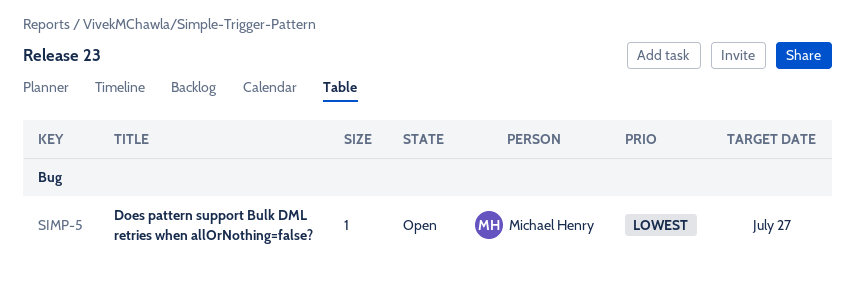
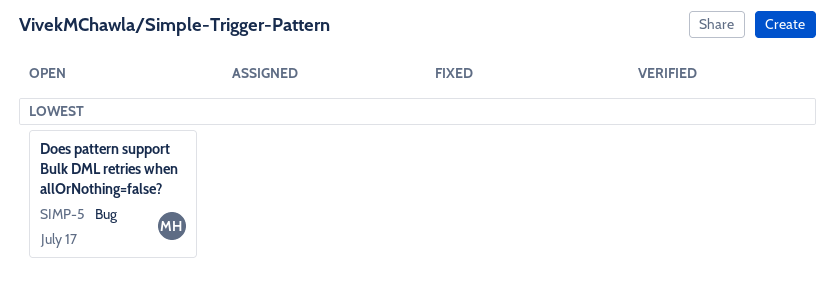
SIMP-5, due: Jul 27 -> Jul 17

